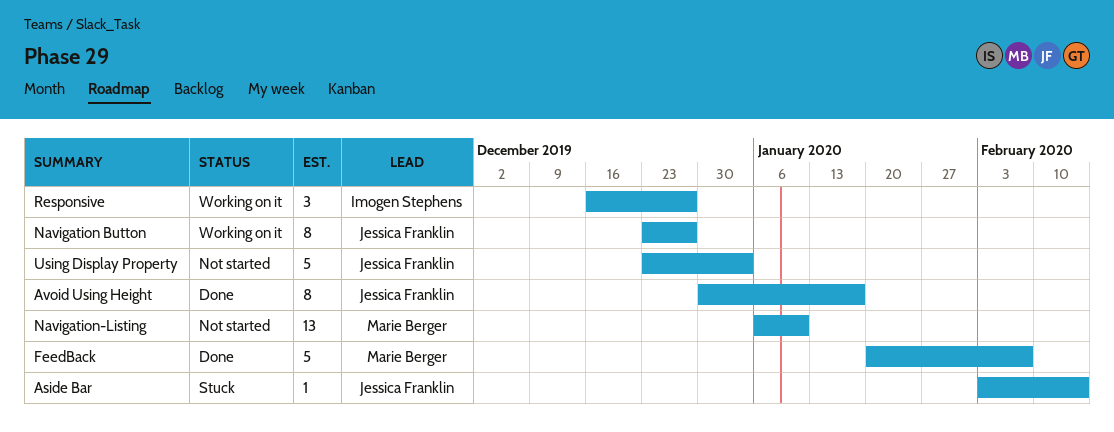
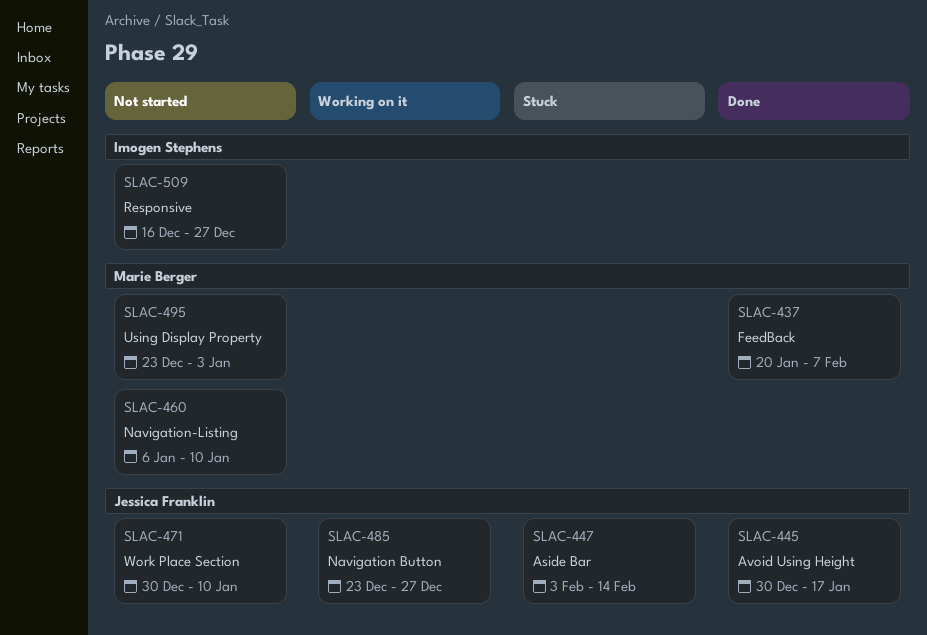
Responsive, status: Working on it -> Not started
Using Display Property, owner: Jessica Franklin -> Marie Berger
Work Place Section: none -> present

